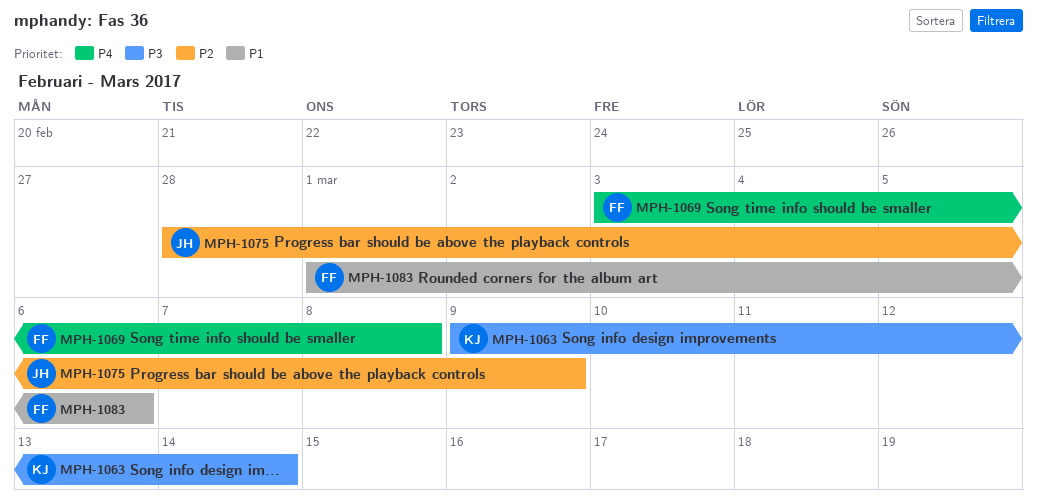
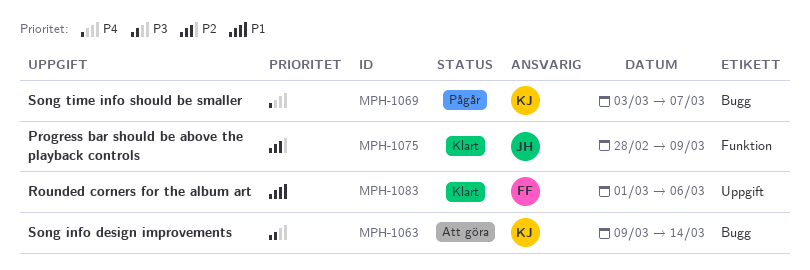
MPH-1069, owner: FF -> KJ
MPH-1069, due: Mar 8 -> Mar 7

